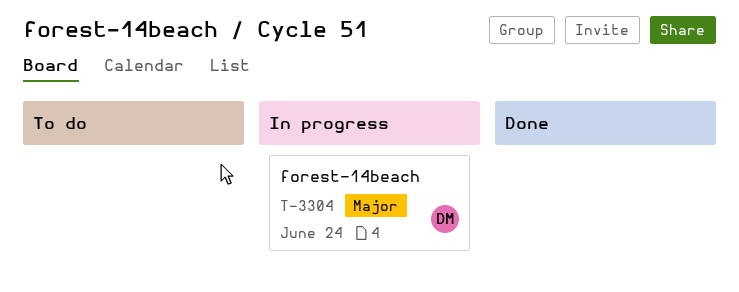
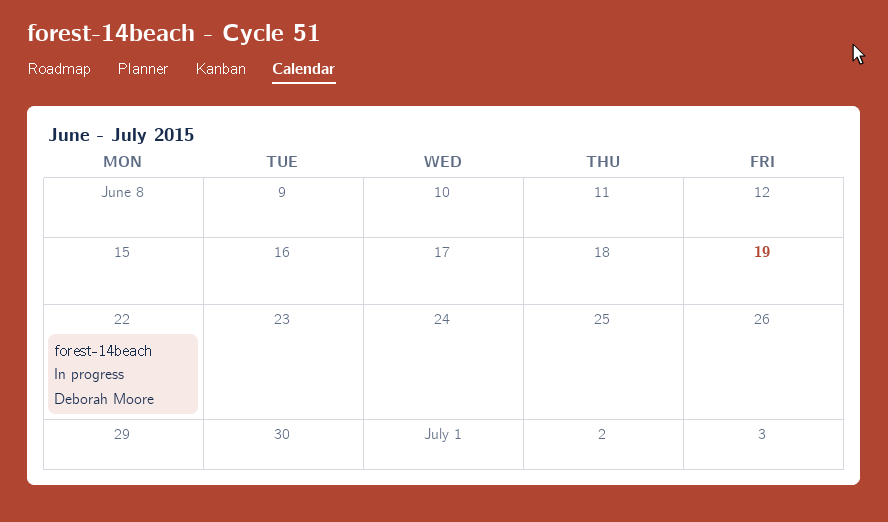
forest-14beach, due: Jun 24 -> Jun 22

